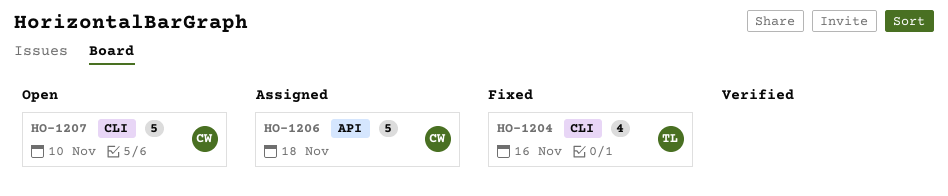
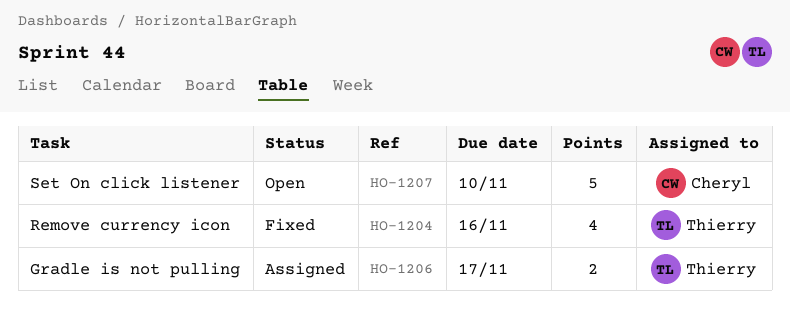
HO-1206, owner: Cheryl -> Thierry
HO-1206, estimate: 5 -> 2
HO-1206, due: Nov 18 -> Nov 17

